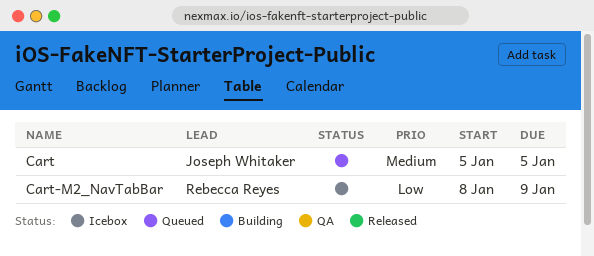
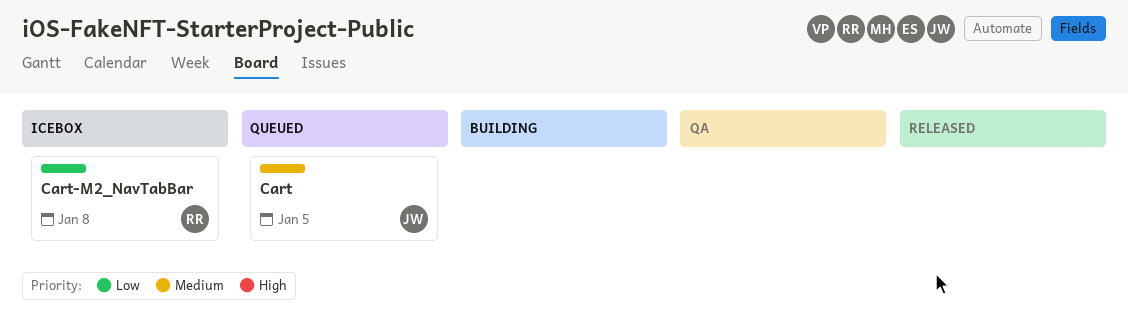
Cart-M2_NavTabBar, due: Jan 9 -> Jan 8

